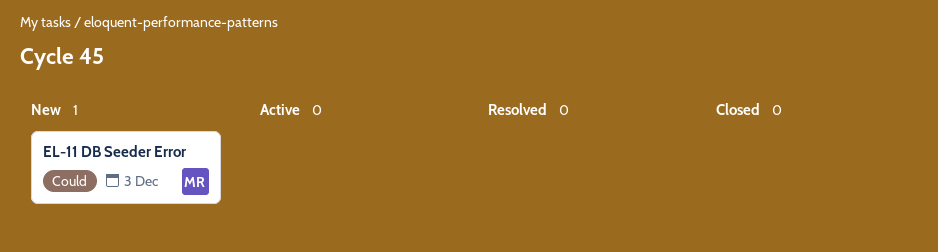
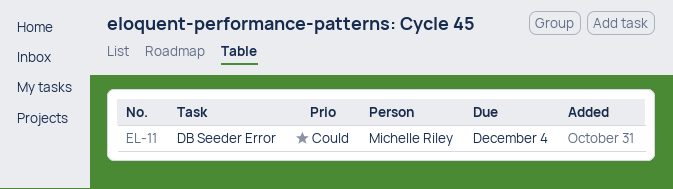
EL-11, due: Dec 3 -> Dec 4

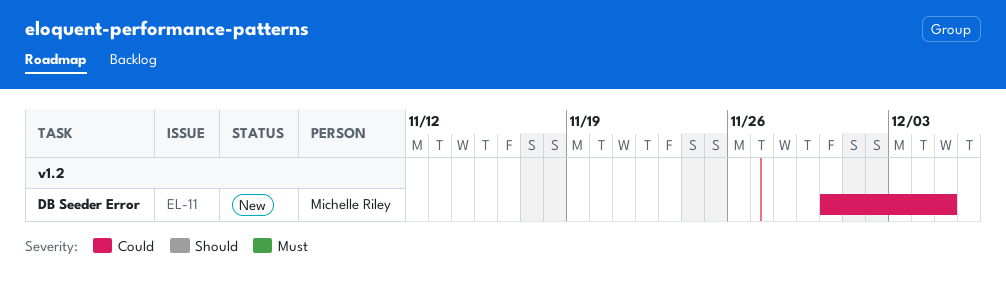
EL-11, due: Dec 4 -> Dec 5

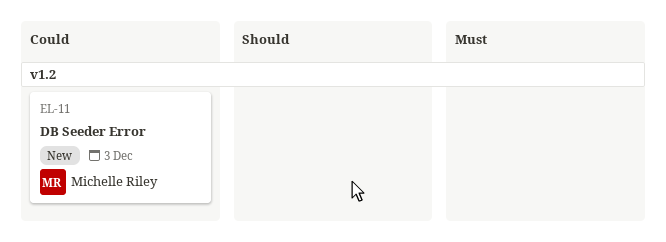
EL-11, due: Dec 5 -> Dec 3

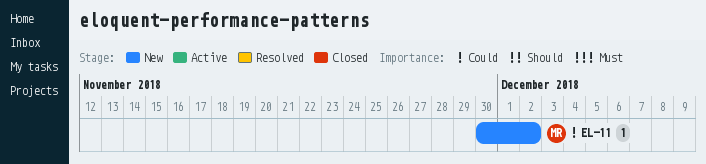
EL-11, due: Dec 3 -> Dec 2

